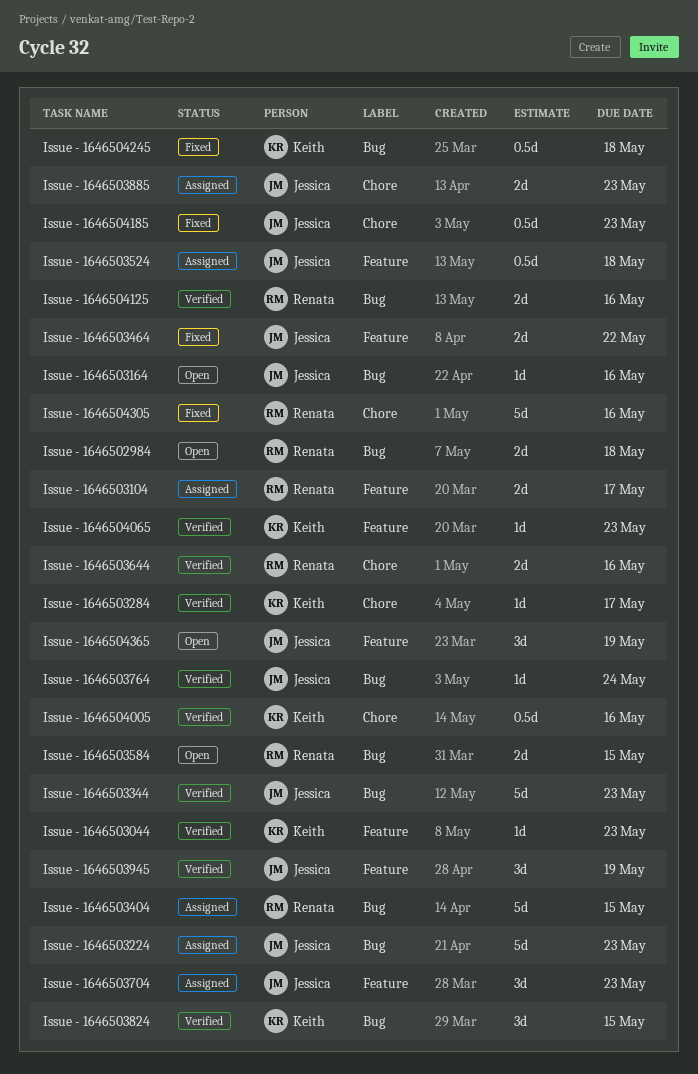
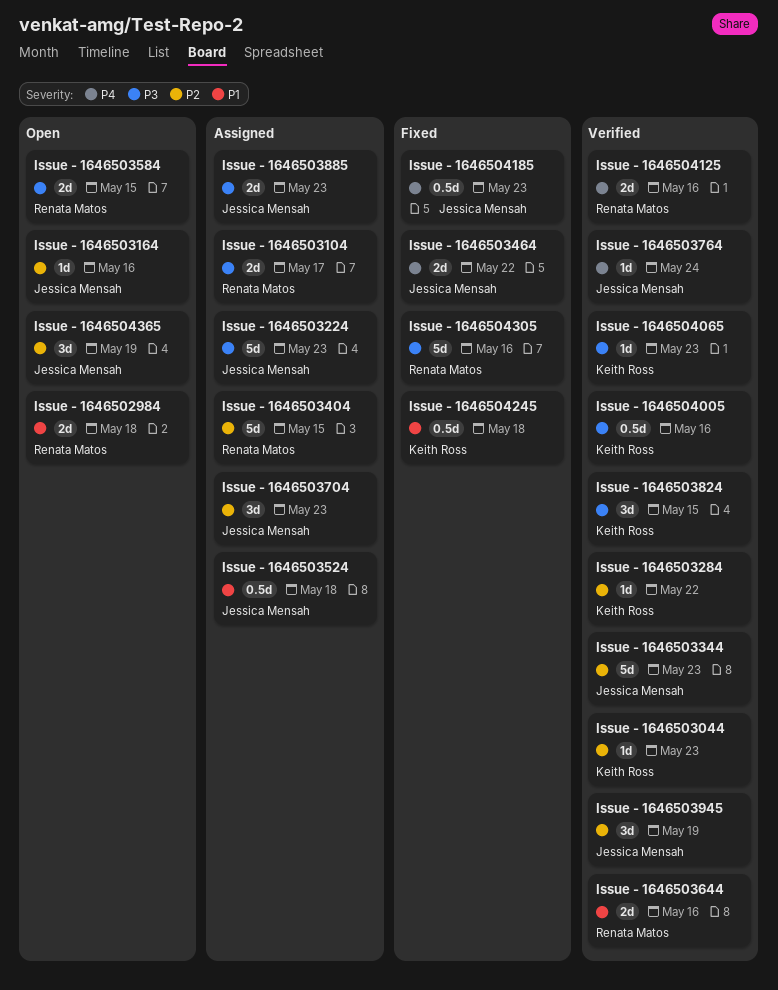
Issue - 1646503284, due: May 17 -> May 22

